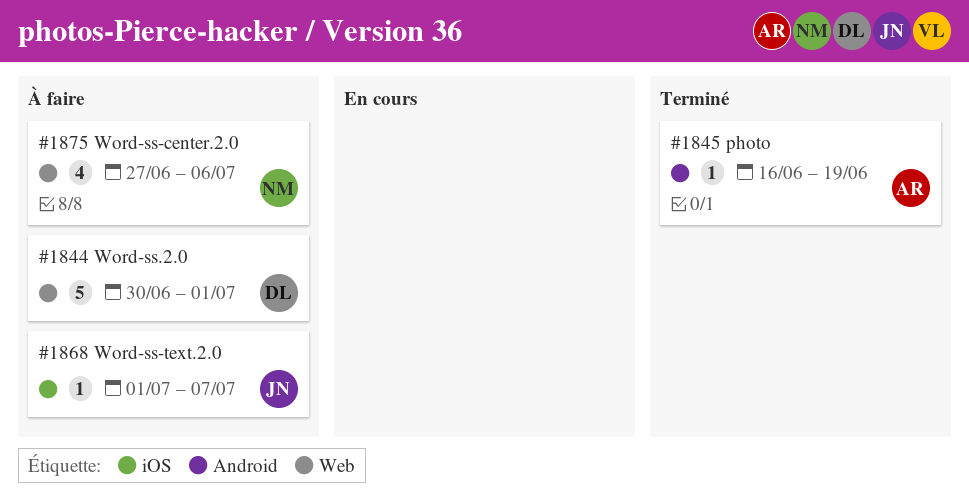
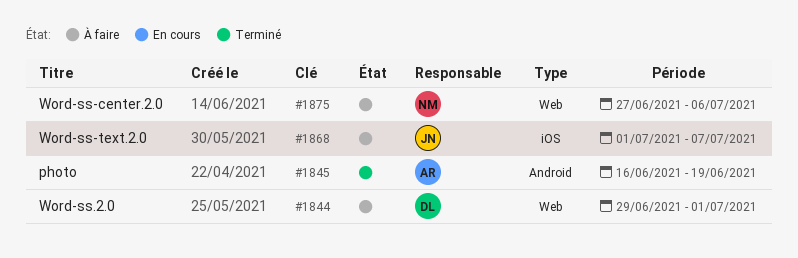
#1844, start: Jun 30 -> Jun 29

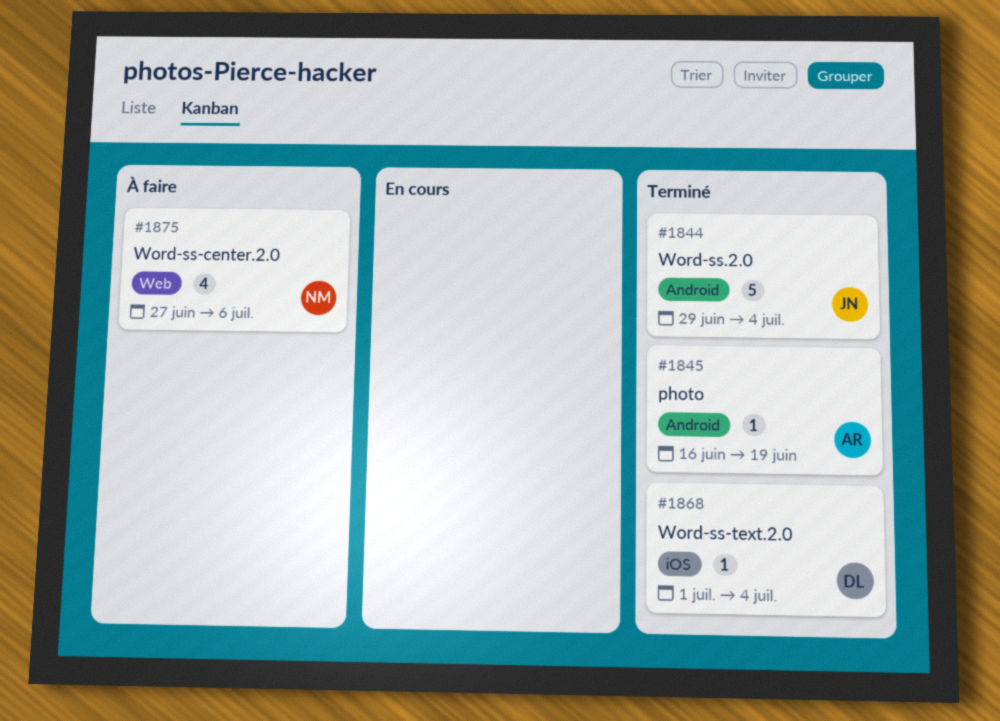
#1844, status: À faire -> Terminé
#1844, owner: DL -> JN
#1844, label: Web -> Android
#1844, due: Jul 1 -> Jul 4
#1868, status: À faire -> Terminé
#1868, owner: JN -> DL
#1868, due: Jul 7 -> Jul 4

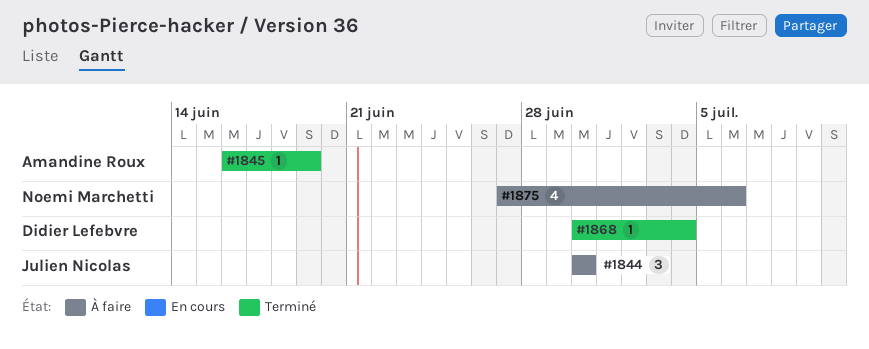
#1844, status: Terminé -> À faire
#1844, estimate: 5 -> 3
#1844, start: Jun 29 -> Jun 30
#1844, due: Jul 4 -> Jun 30
#1868, start: Jul 1 -> Jun 30

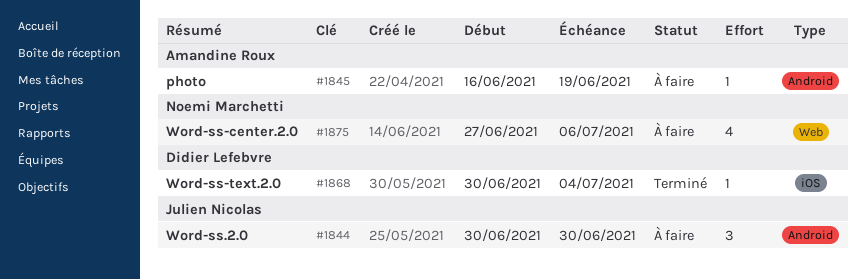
#1845, status: Terminé -> À faire

